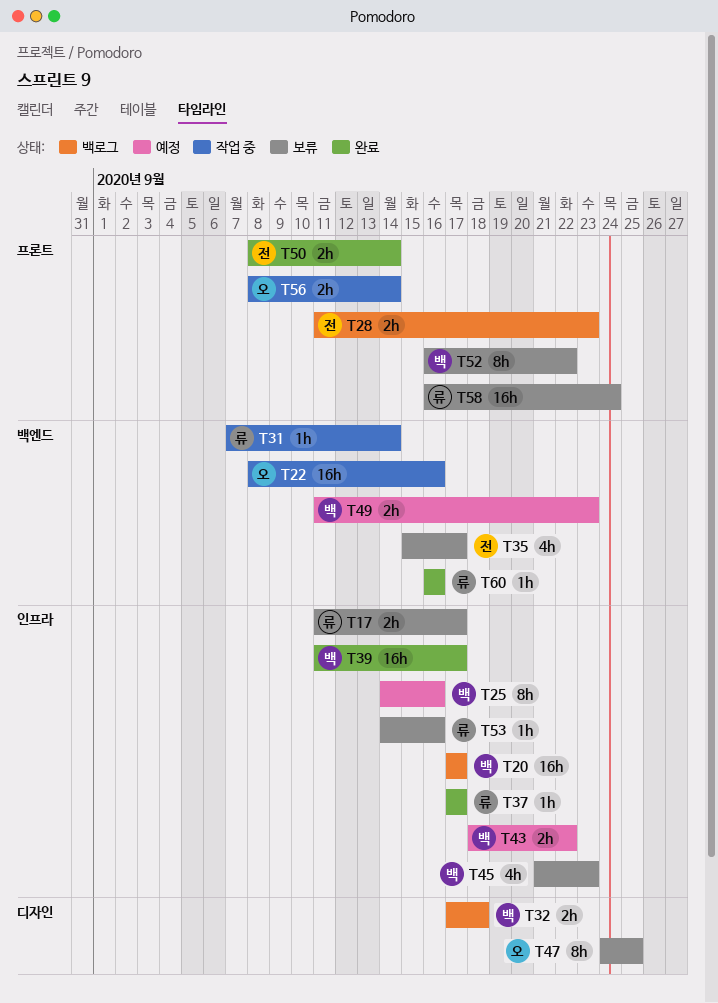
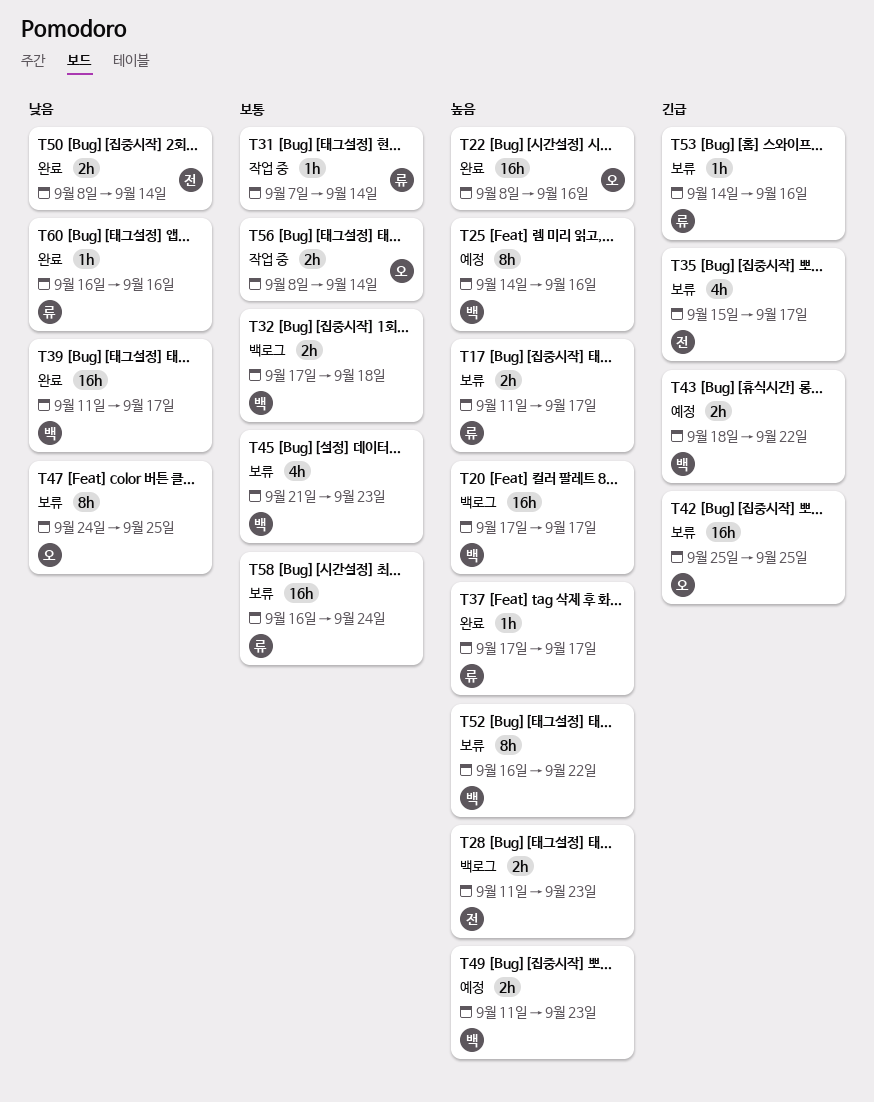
T22, status: 작업 중 -> 완료
T42: none -> present

